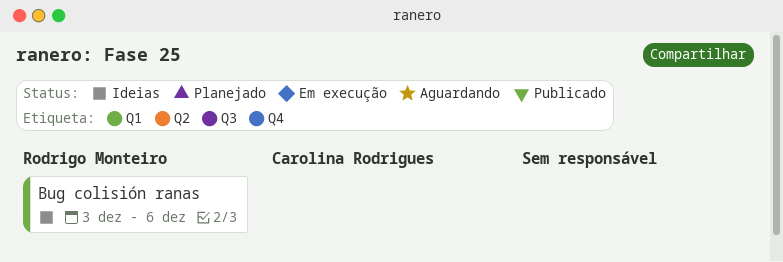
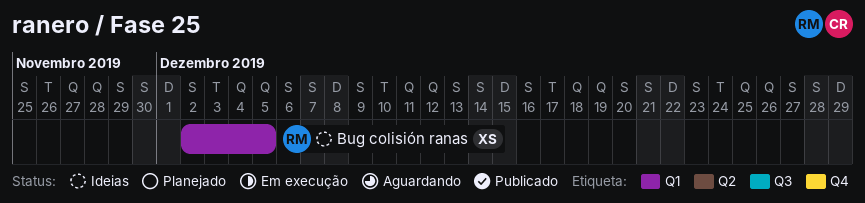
Bug colisión ranas, start: Dec 3 -> Dec 2
Bug colisión ranas, due: Dec 6 -> Dec 5

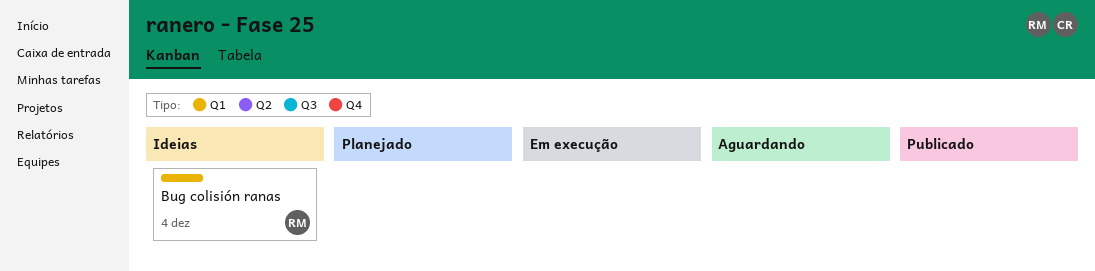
Bug colisión ranas, due: Dec 5 -> Dec 4

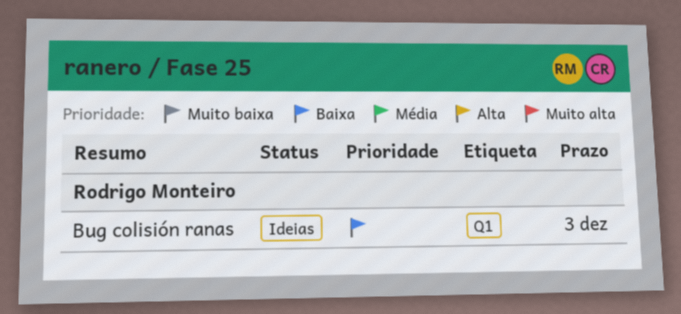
Bug colisión ranas, due: Dec 4 -> Dec 3

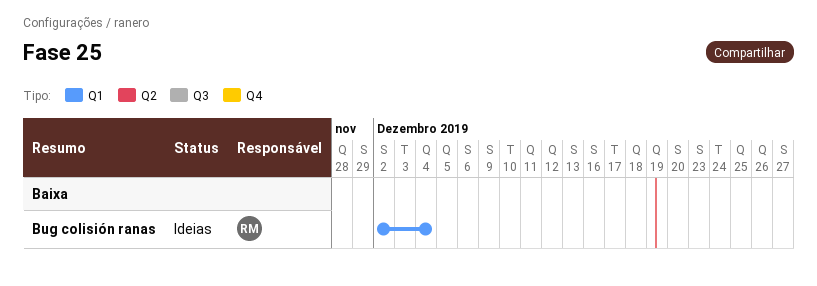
Bug colisión ranas, due: Dec 3 -> Dec 4

